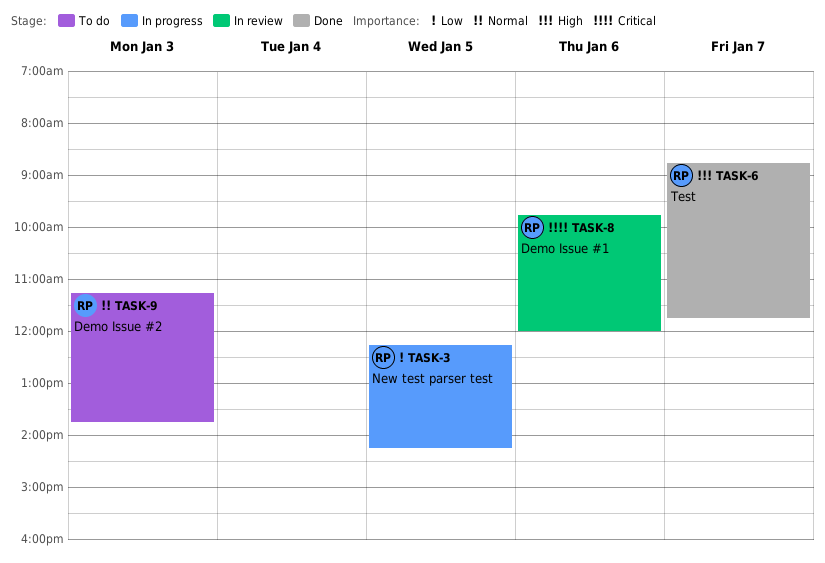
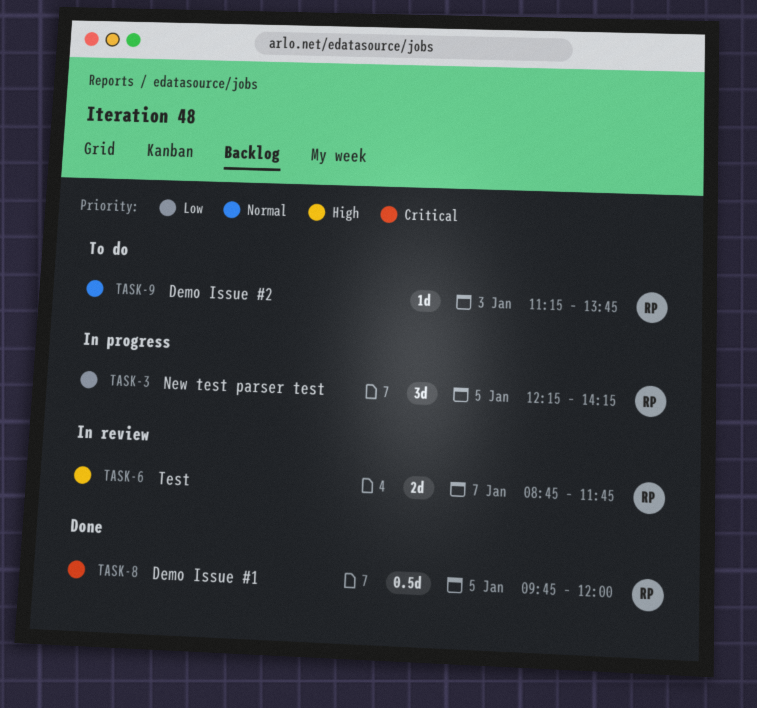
TASK-6, status: Done -> In review
TASK-8, status: In review -> Done
TASK-8, day: Jan 6 -> Jan 5

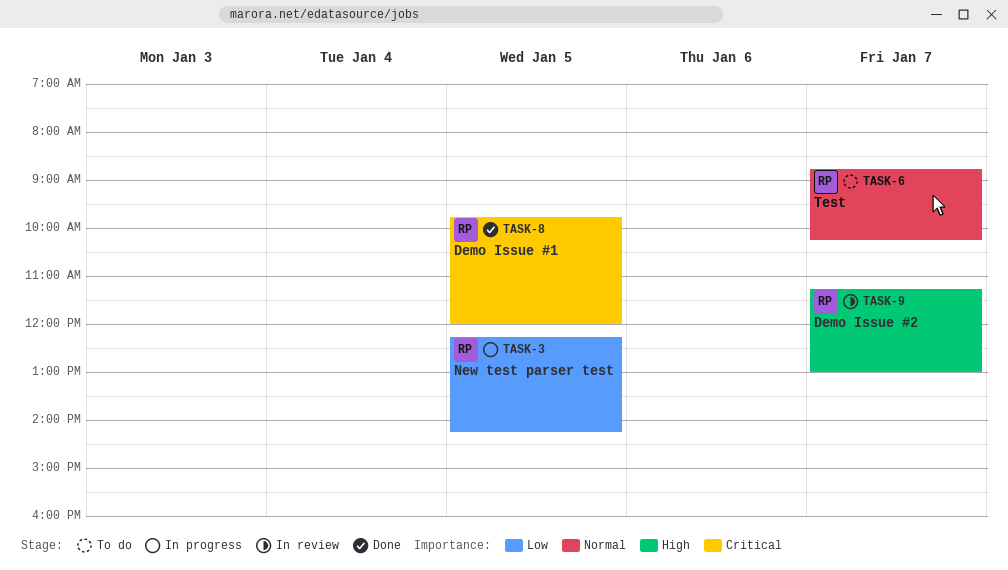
TASK-6, status: In review -> To do
TASK-6, priority: High -> Normal
TASK-6, ends: 11:45 -> 10:15
TASK-9, status: To do -> In review
TASK-9, priority: Normal -> High
TASK-9, day: Jan 3 -> Jan 7
TASK-9, ends: 13:45 -> 13:00

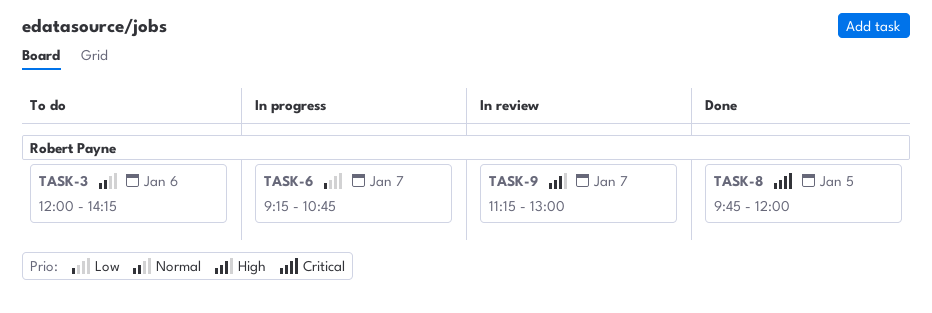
TASK-3, status: In progress -> To do
TASK-3, priority: Low -> Normal
TASK-3, day: Jan 5 -> Jan 6
TASK-3, begins: 12:15 -> 12:00
TASK-6, status: To do -> In progress
TASK-6, priority: Normal -> Low
TASK-6, begins: 08:45 -> 09:15
TASK-6, ends: 10:15 -> 10:45

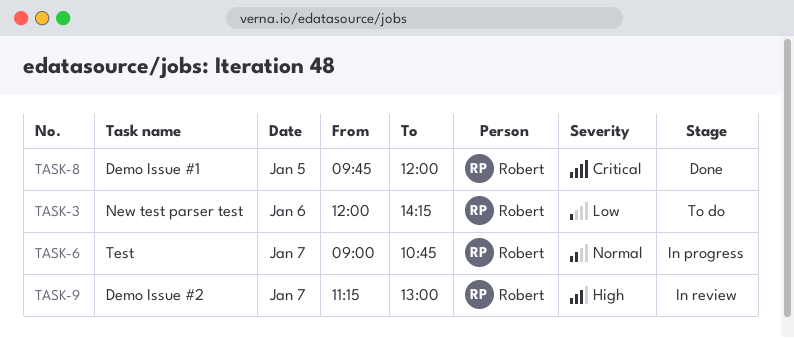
TASK-3, priority: Normal -> Low
TASK-6, priority: Low -> Normal
TASK-6, begins: 09:15 -> 09:00

